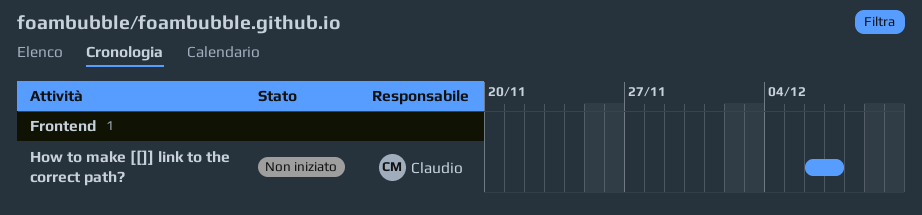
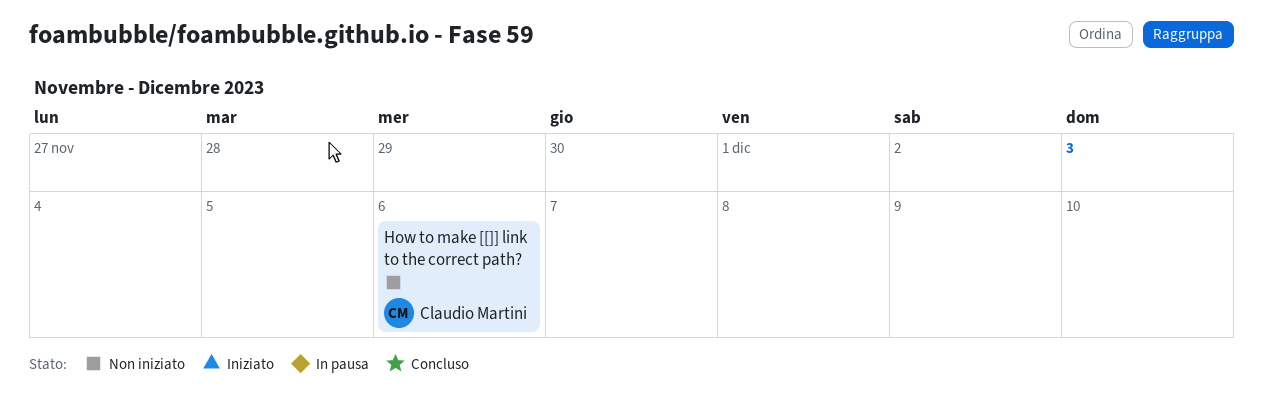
How to make [[]] link to the correct path?, due: Dec 7 -> Dec 6

